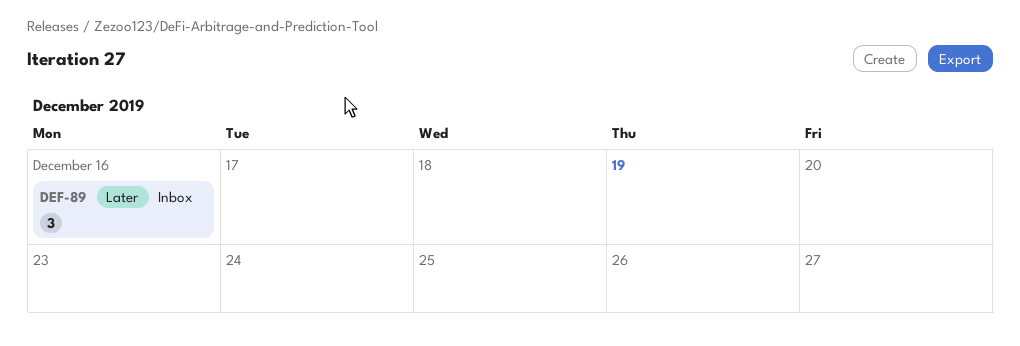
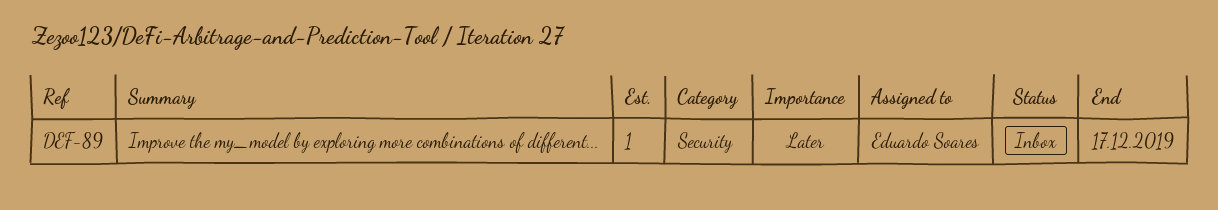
DEF-89, estimate: 3 -> 1
DEF-89, due: Dec 16 -> Dec 17

